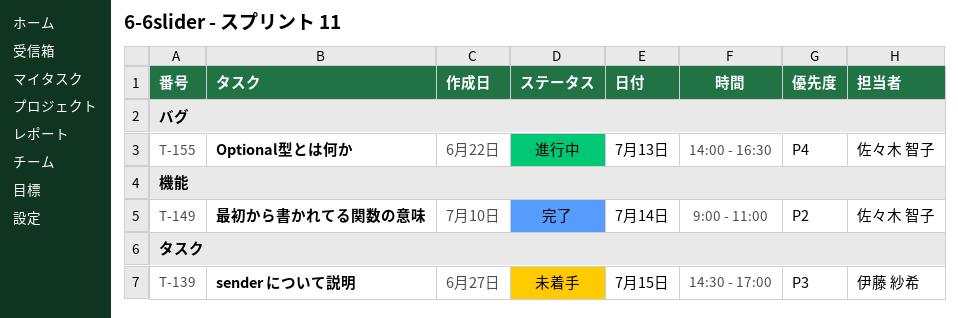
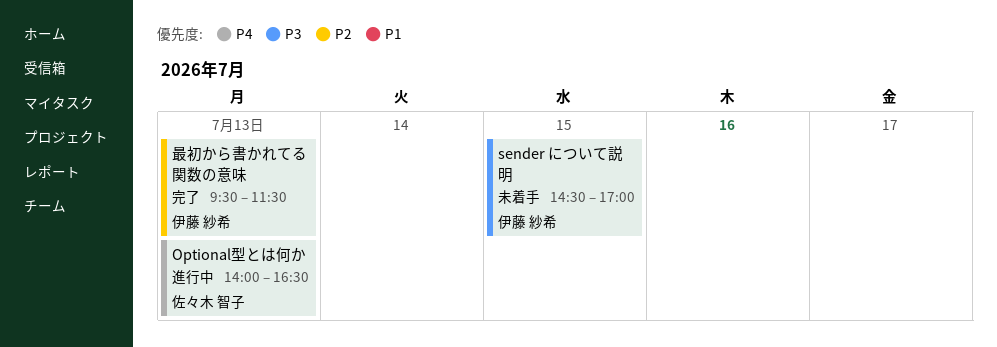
最初から書かれてる関数の意味, owner: 佐々木 智子 -> 伊藤 紗希
最初から書かれてる関数の意味, day: Jul 14 -> Jul 13
最初から書かれてる関数の意味, begins: 09:00 -> 09:30
最初から書かれてる関数の意味, ends: 11:00 -> 11:30

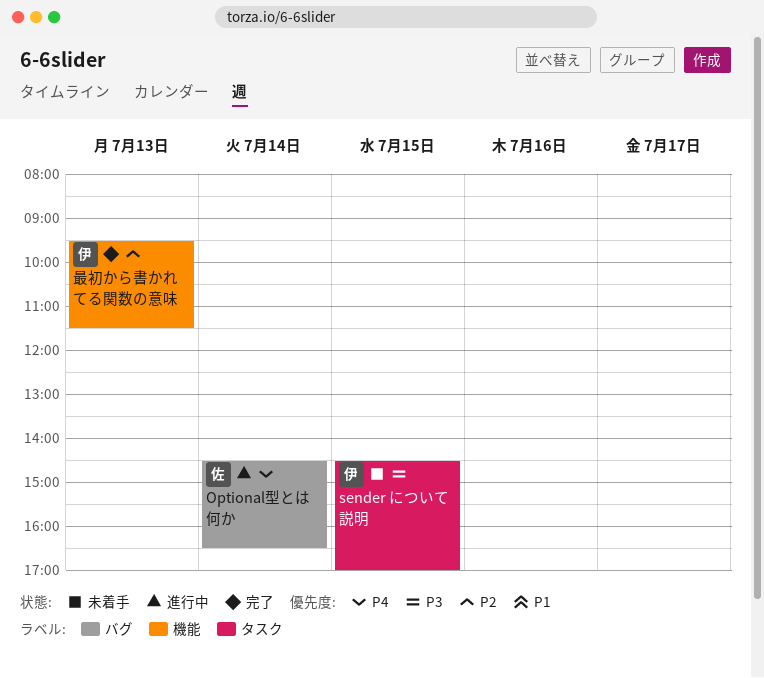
Optional型とは何か, day: Jul 13 -> Jul 14
Optional型とは何か, begins: 14:00 -> 14:30

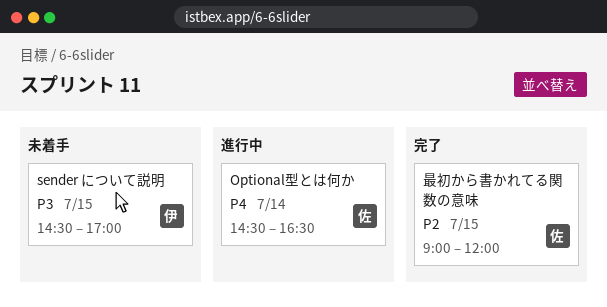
最初から書かれてる関数の意味, owner: 伊 -> 佐
最初から書かれてる関数の意味, day: Jul 13 -> Jul 15
最初から書かれてる関数の意味, begins: 09:30 -> 09:00
最初から書かれてる関数の意味, ends: 11:30 -> 12:00

